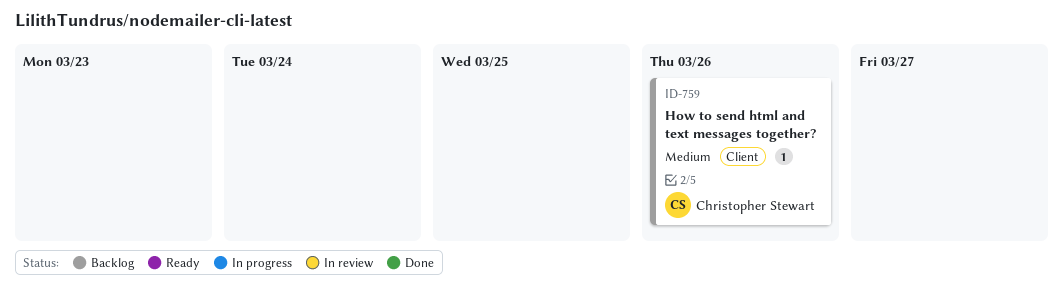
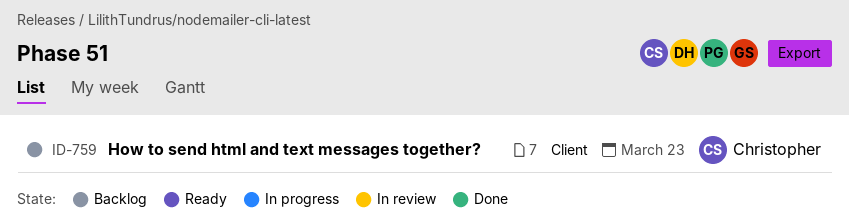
ID-759, due: Mar 26 -> Mar 23

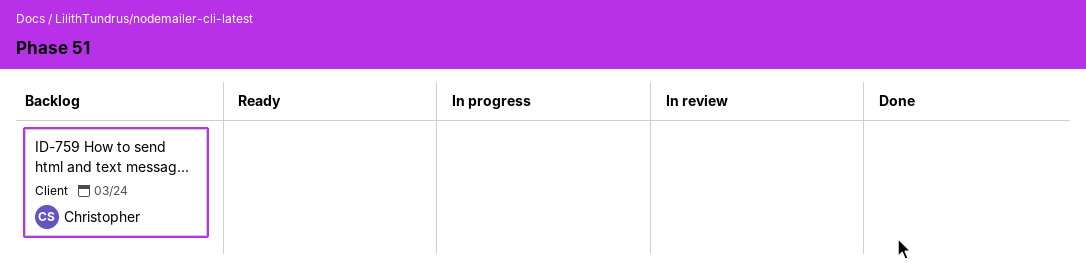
ID-759, due: Mar 23 -> Mar 24

